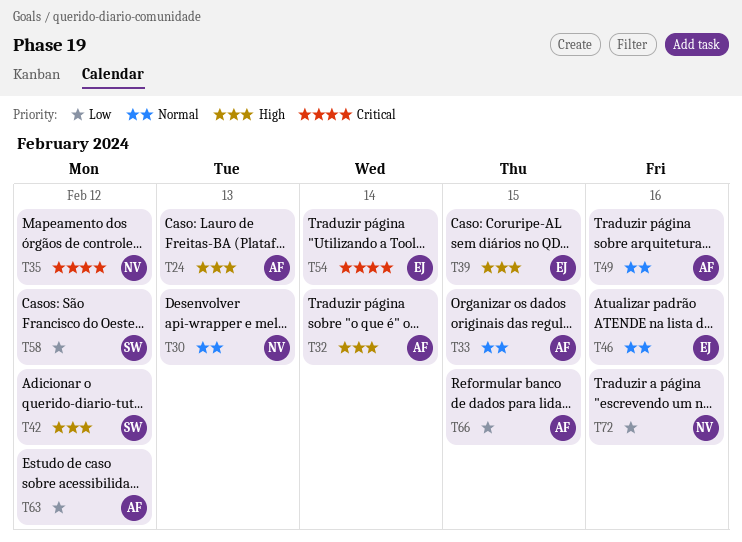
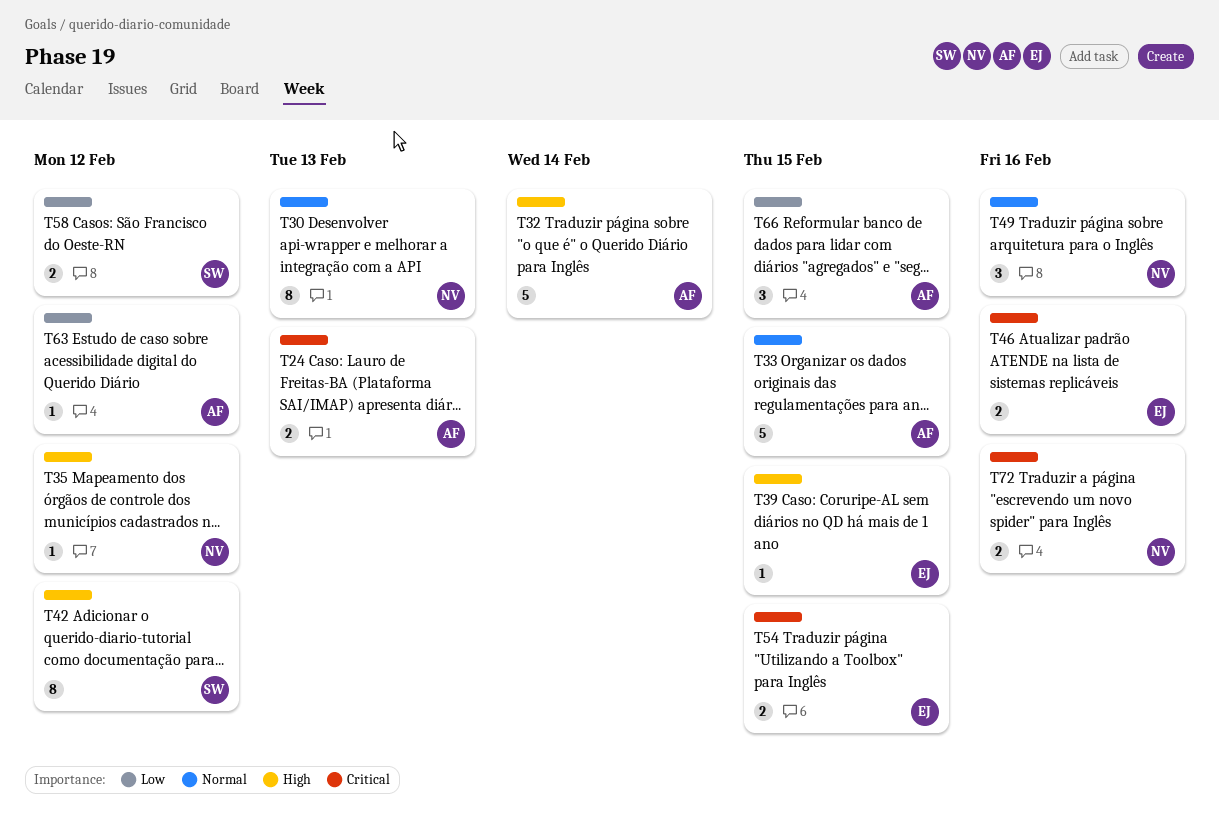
T24, priority: High -> Critical
T35, priority: Critical -> High
T46, priority: Normal -> Critical
T49, owner: AF -> NV
T54, due: Feb 14 -> Feb 15
T72, priority: Low -> Critical

